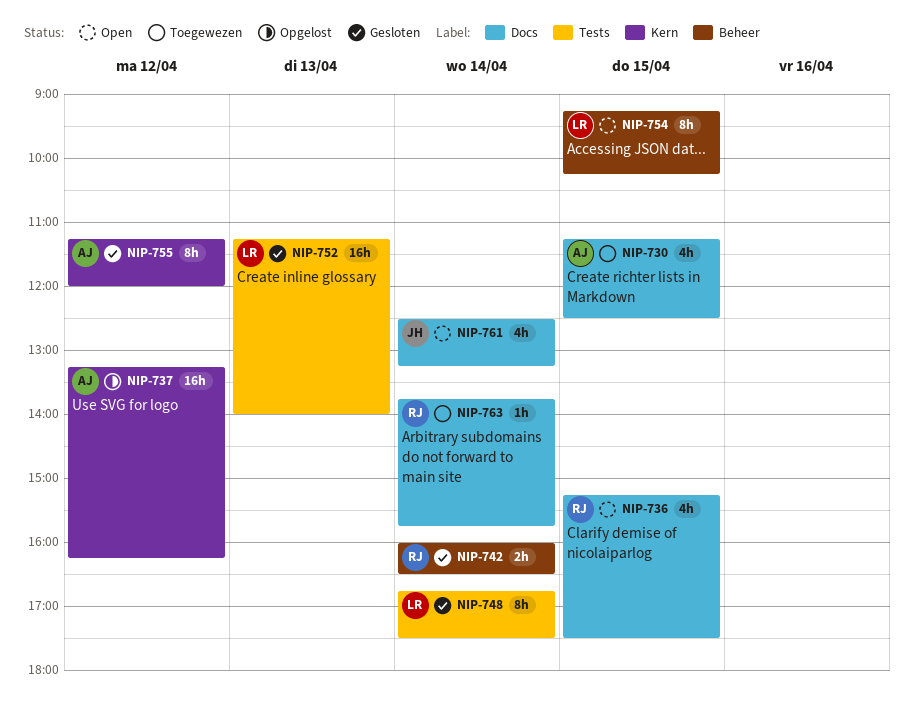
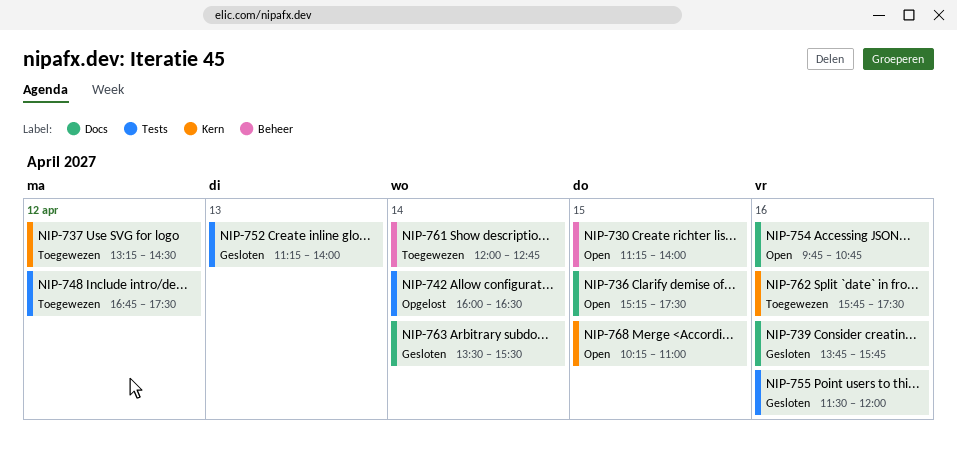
NIP-730, status: Toegewezen -> Open
NIP-730, label: Docs -> Beheer
NIP-730, ends: 12:30 -> 14:00
NIP-737, status: Opgelost -> Toegewezen
NIP-737, ends: 16:15 -> 14:30
NIP-739: none -> present
NIP-742, status: Gesloten -> Opgelost
NIP-742, label: Beheer -> Tests
NIP-748, status: Gesloten -> Toegewezen
NIP-748, day: Apr 14 -> Apr 12
NIP-754, label: Beheer -> Docs
NIP-754, day: Apr 15 -> Apr 16
NIP-754, begins: 09:15 -> 09:45
NIP-754, ends: 10:15 -> 10:45
NIP-755, label: Kern -> Tests
NIP-755, day: Apr 12 -> Apr 16
NIP-755, begins: 11:15 -> 11:30
NIP-761, status: Open -> Toegewezen
NIP-761, label: Docs -> Beheer
NIP-761, begins: 12:30 -> 12:00
NIP-761, ends: 13:15 -> 12:45
NIP-762: none -> present
NIP-763, status: Toegewezen -> Gesloten
NIP-763, begins: 13:45 -> 13:30
NIP-763, ends: 15:45 -> 15:30
NIP-768: none -> present

